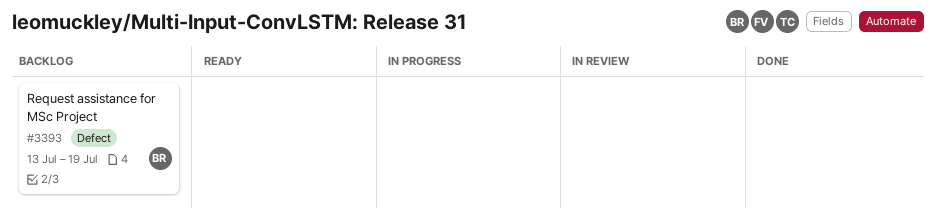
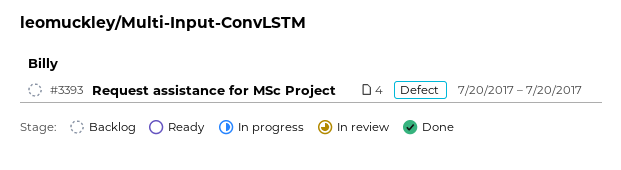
#3393, start: Jul 13 -> Jul 20
#3393, due: Jul 19 -> Jul 20

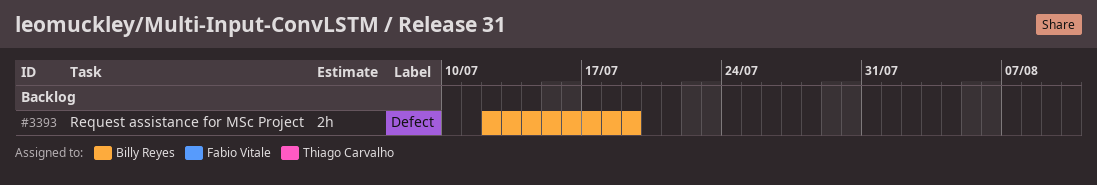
#3393, start: Jul 20 -> Jul 12
#3393, due: Jul 20 -> Jul 19

